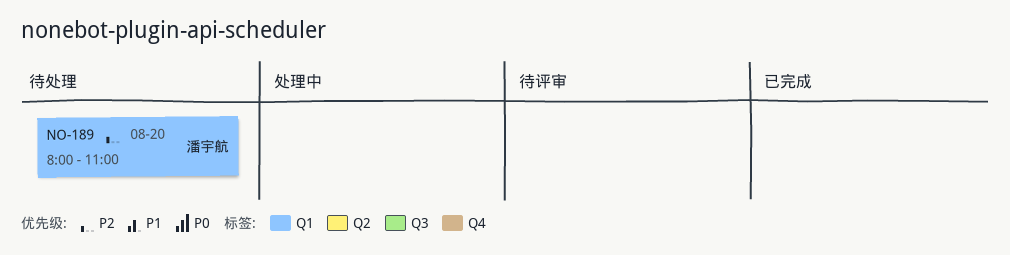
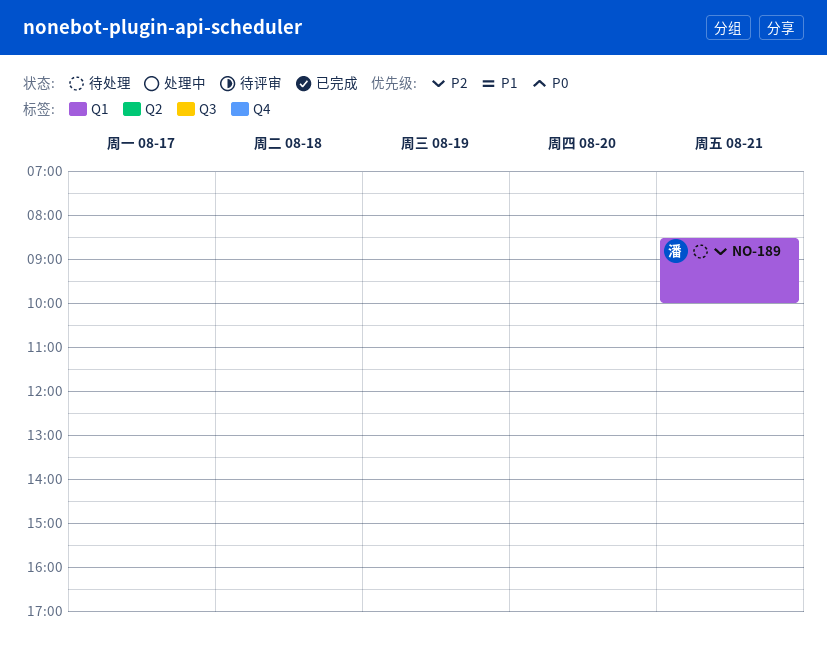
NO-189, day: Aug 20 -> Aug 21
NO-189, begins: 08:00 -> 08:30
NO-189, ends: 11:00 -> 10:00

